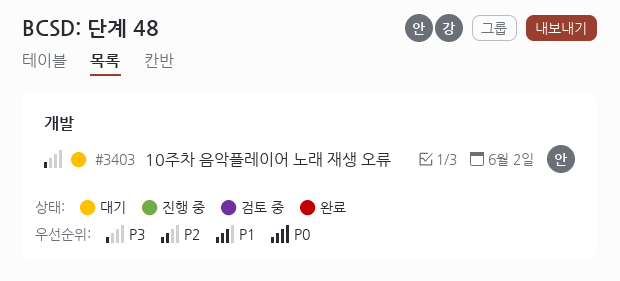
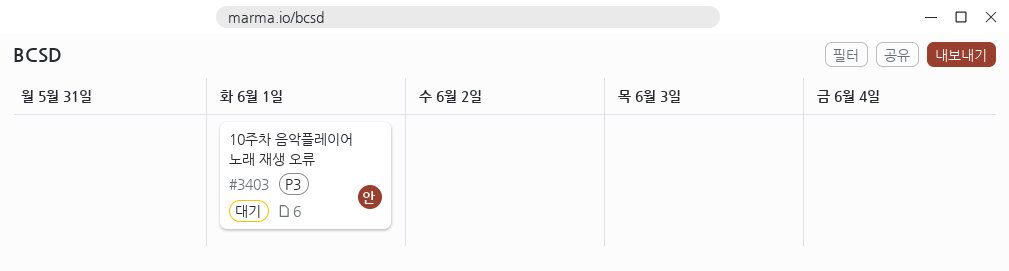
#3403, due: Jun 2 -> Jun 1

